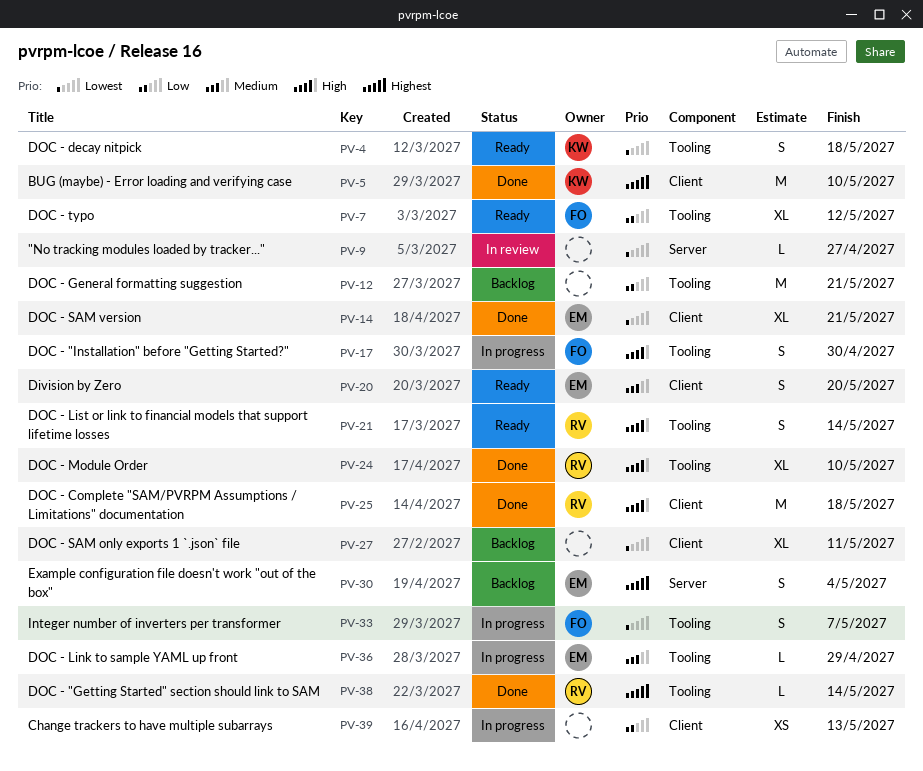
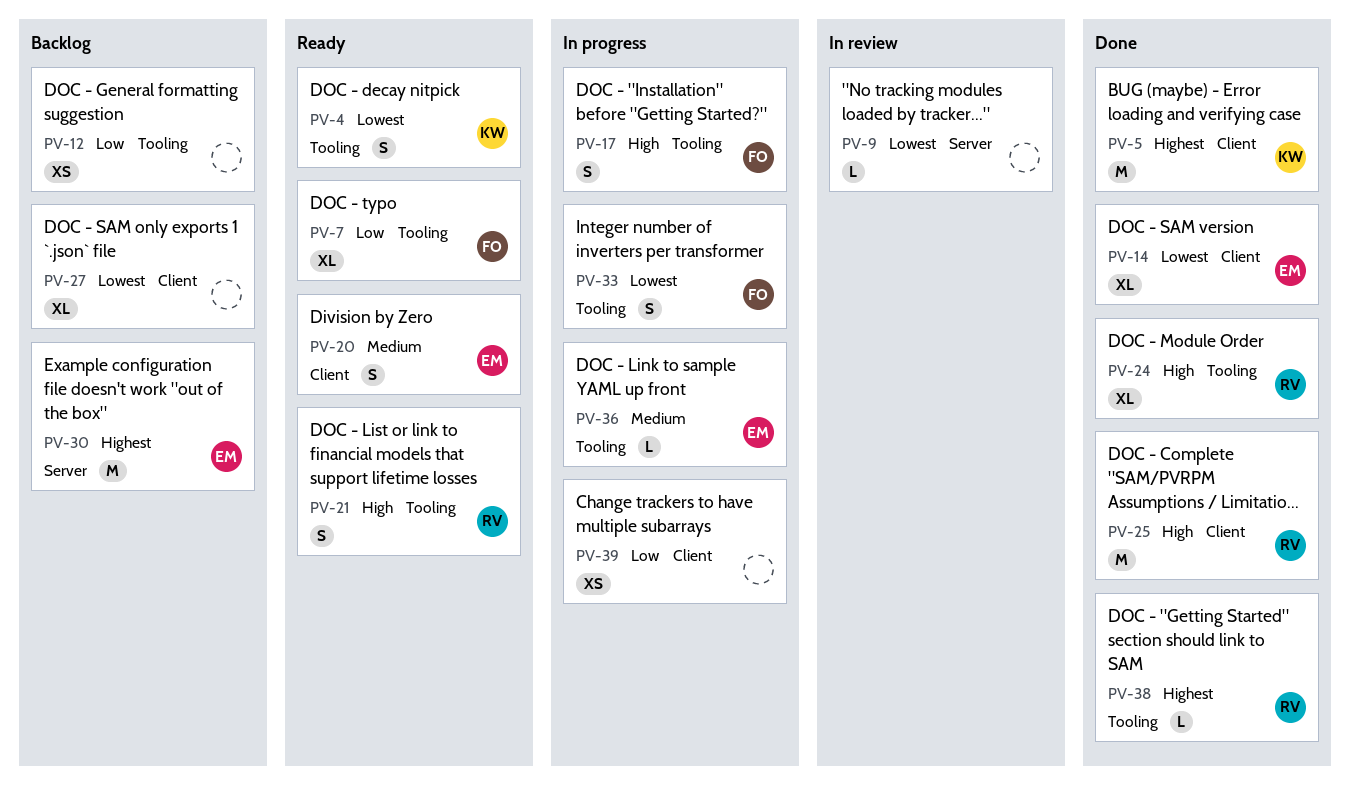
PV-12, estimate: M -> XS
PV-30, estimate: S -> M

